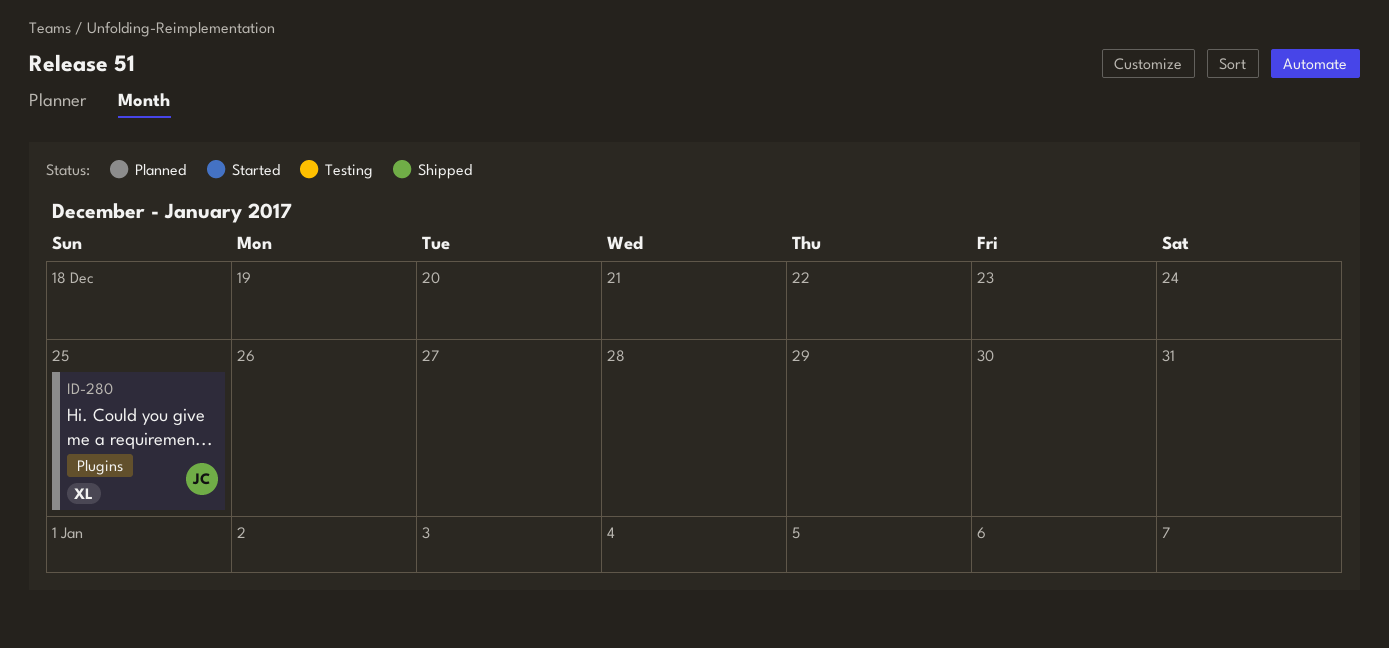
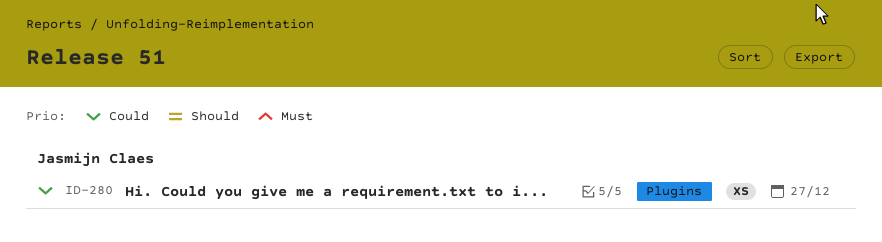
ID-280, estimate: XL -> XS
ID-280, due: Dec 25 -> Dec 27

